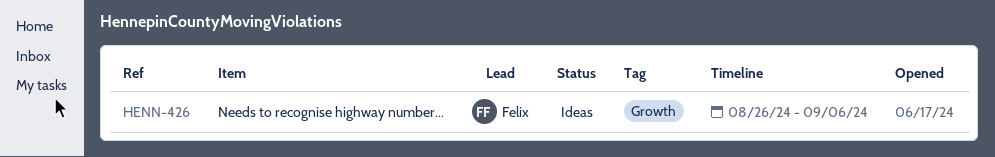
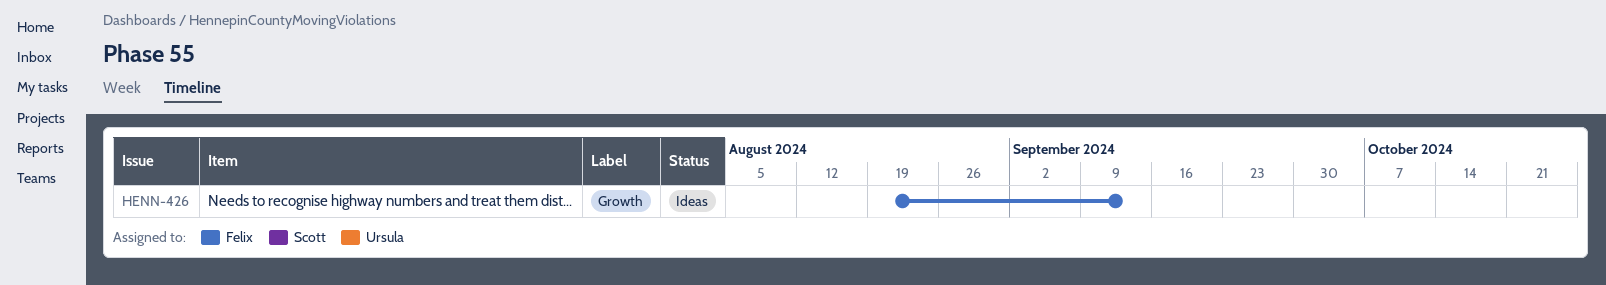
HENN-426, start: Aug 26 -> Aug 19
HENN-426, due: Sep 6 -> Sep 13

